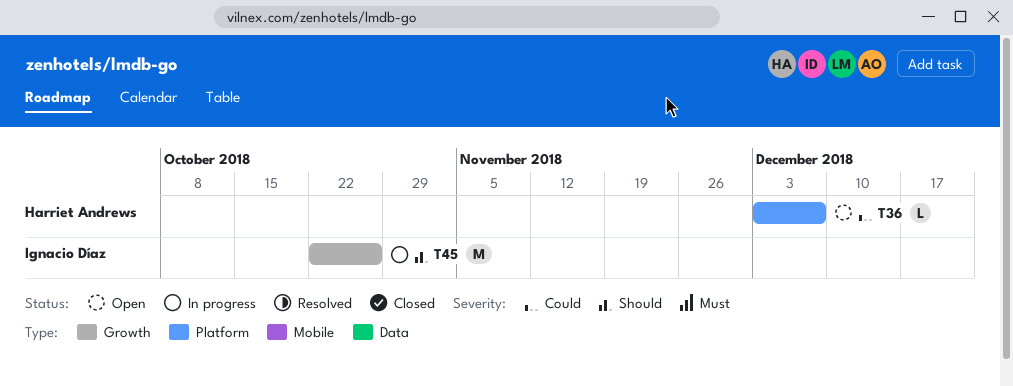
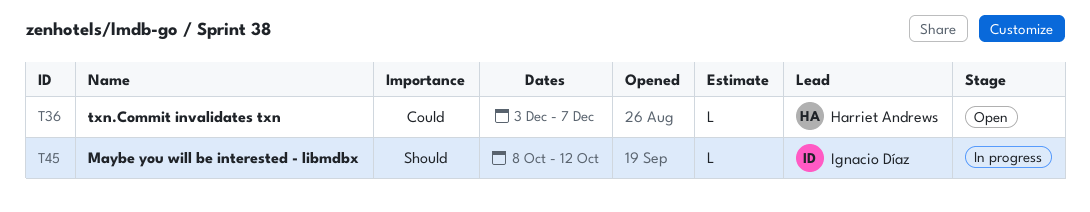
T45, estimate: M -> L
T45, start: Oct 22 -> Oct 8
T45, due: Oct 26 -> Oct 12

